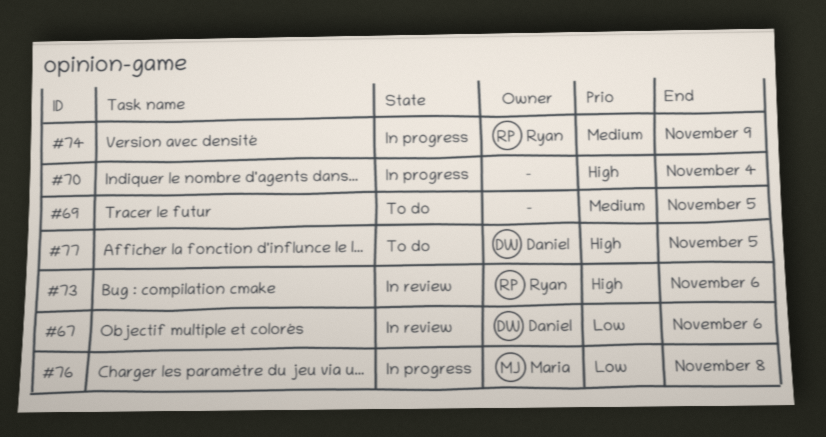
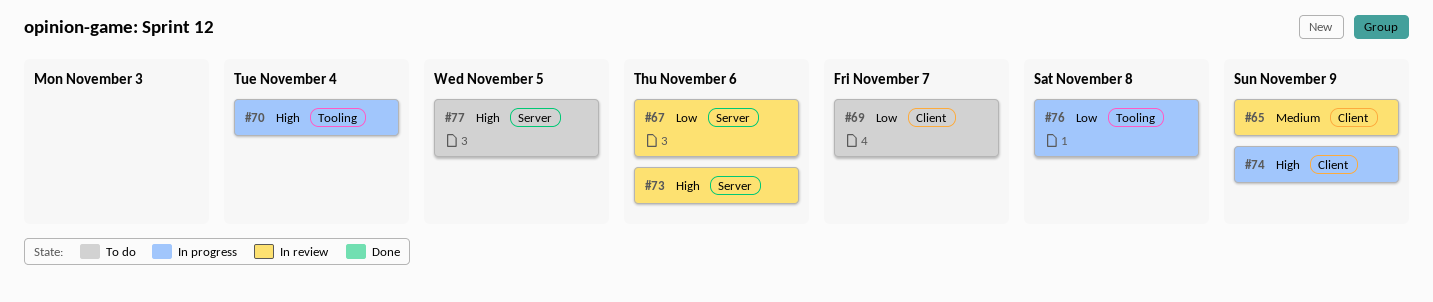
#65: none -> present
#69, priority: Medium -> Low
#69, due: Nov 5 -> Nov 7
#74, priority: Medium -> High

